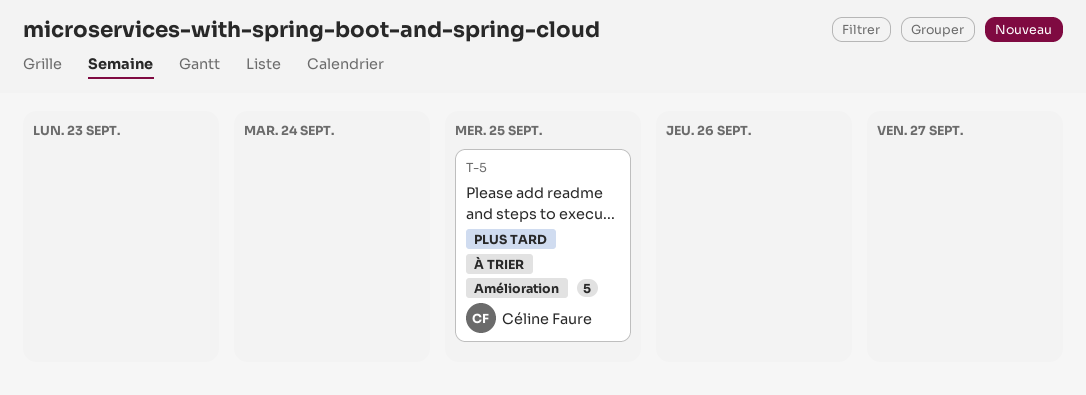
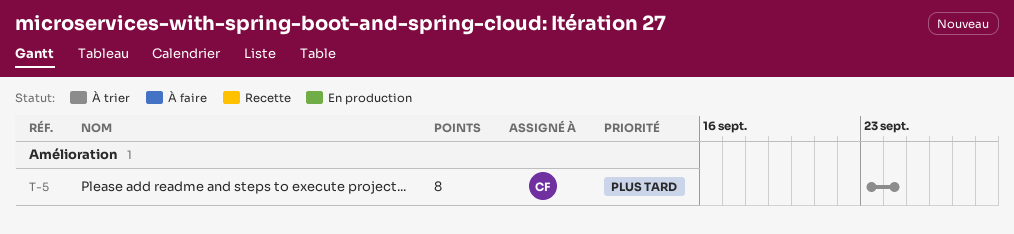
T-5, estimate: 5 -> 8
T-5, due: Sep 25 -> Sep 24

